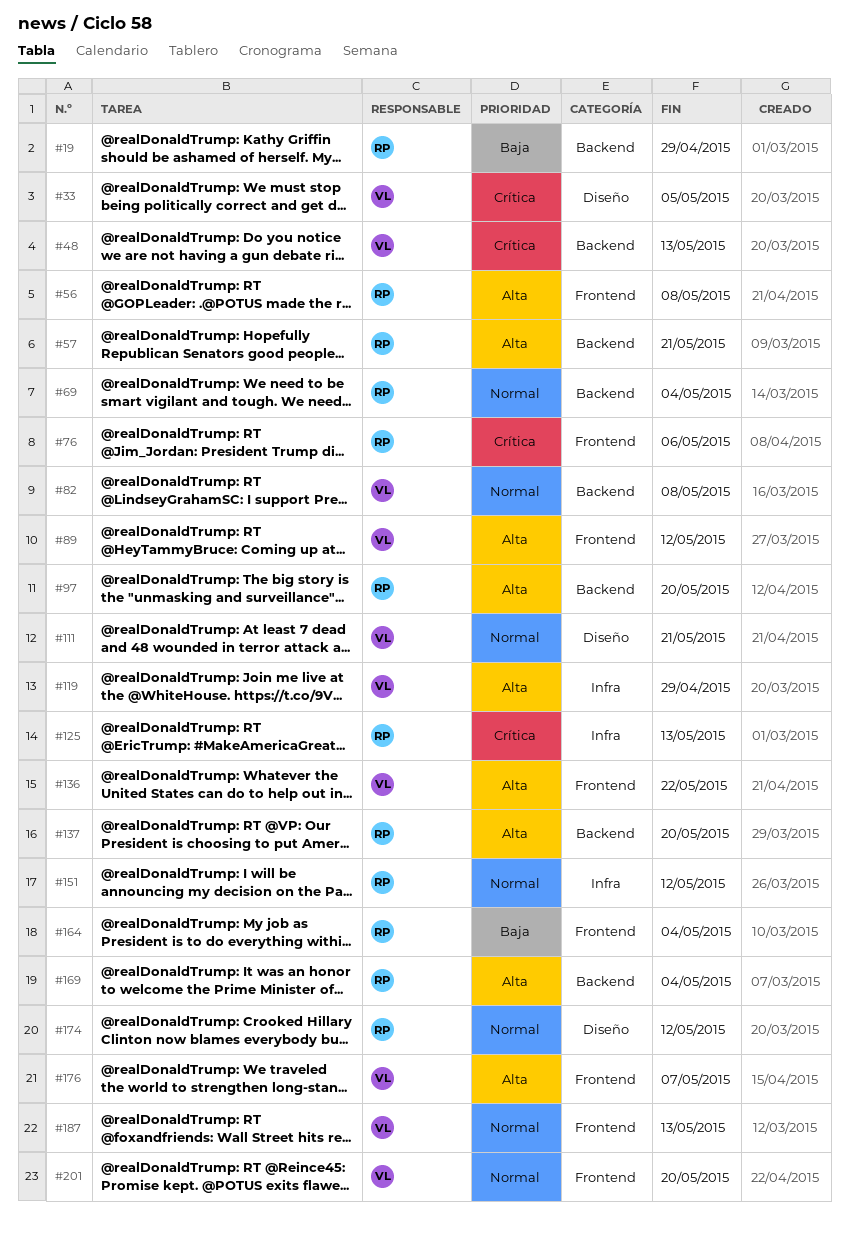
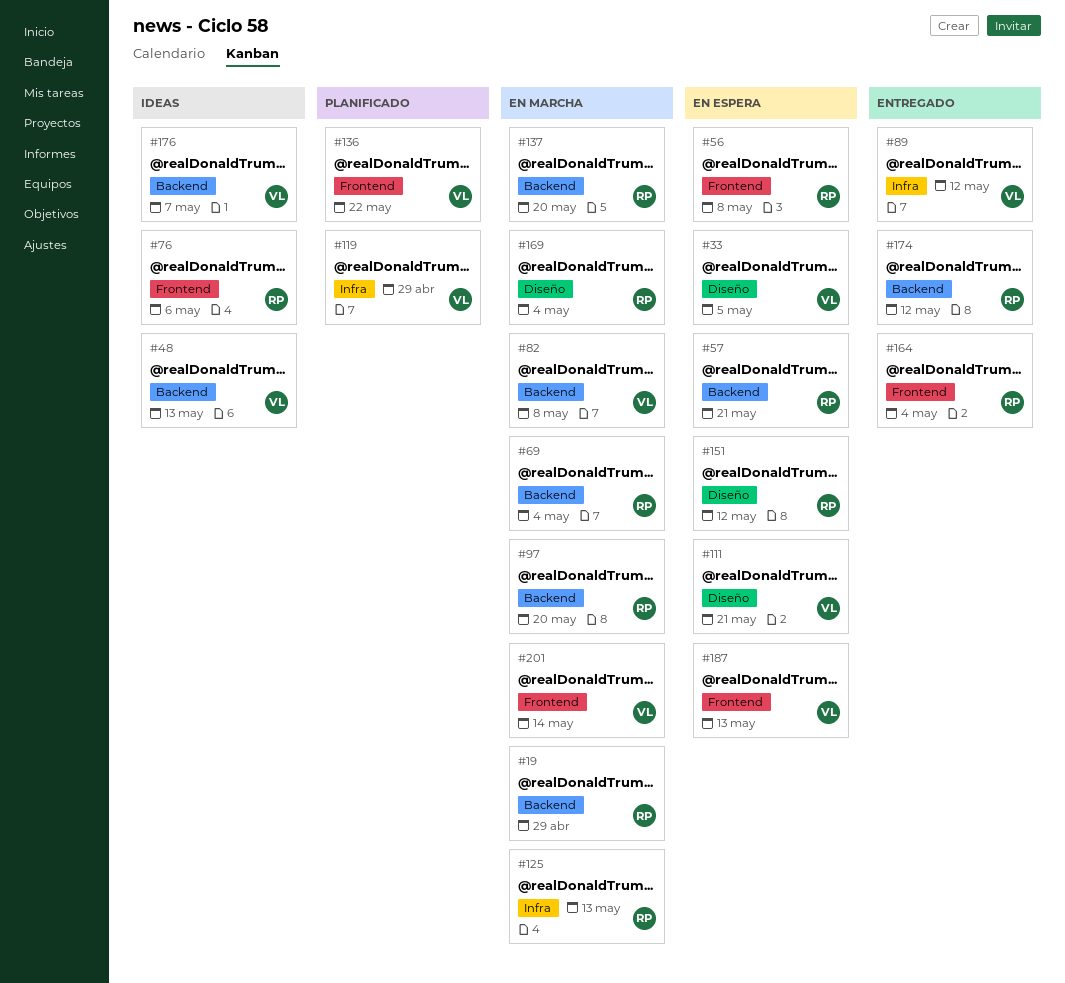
#89, label: Frontend -> Infra
#151, label: Infra -> Diseño
#169, label: Backend -> Diseño
#174, label: Diseño -> Backend
#176, label: Frontend -> Backend
#201, due: May 20 -> May 14

